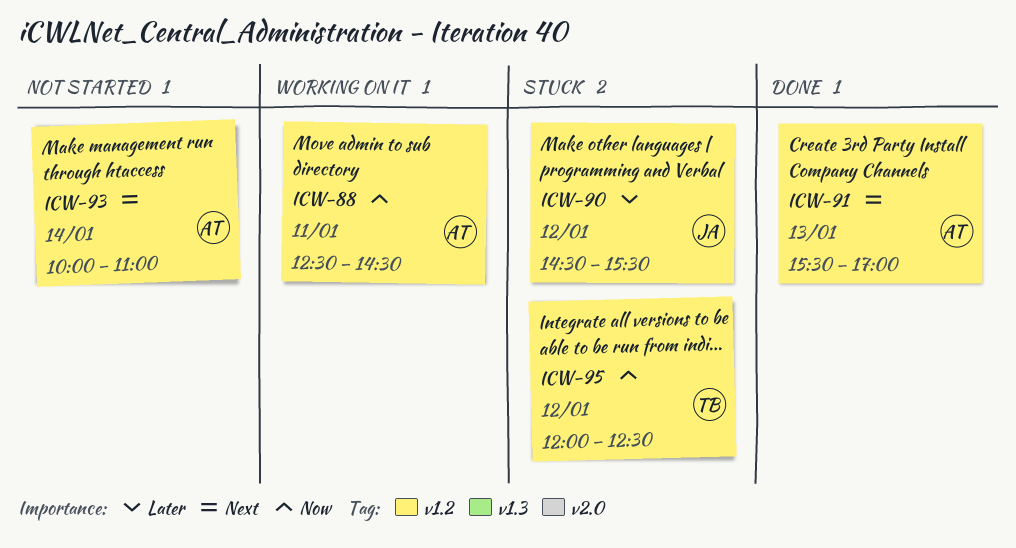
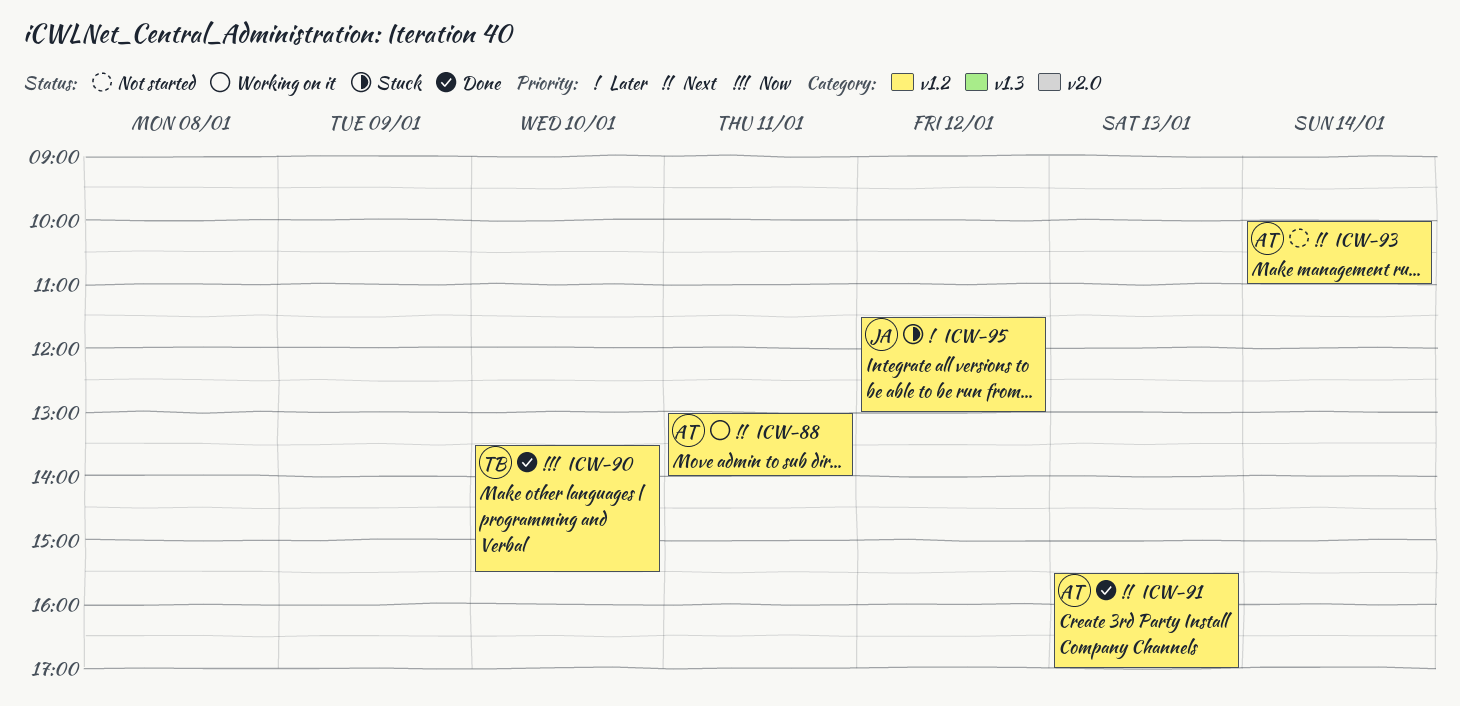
ICW-88, priority: Now -> Next
ICW-88, begins: 12:30 -> 13:00
ICW-88, ends: 14:30 -> 14:00
ICW-90, status: Stuck -> Done
ICW-90, owner: JA -> TB
ICW-90, priority: Later -> Now
ICW-90, day: Jan 12 -> Jan 10
ICW-90, begins: 14:30 -> 13:30
ICW-95, owner: TB -> JA
ICW-95, priority: Now -> Later
ICW-95, begins: 12:00 -> 11:30
ICW-95, ends: 12:30 -> 13:00

